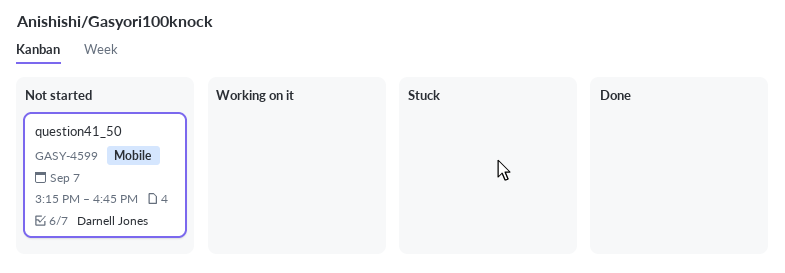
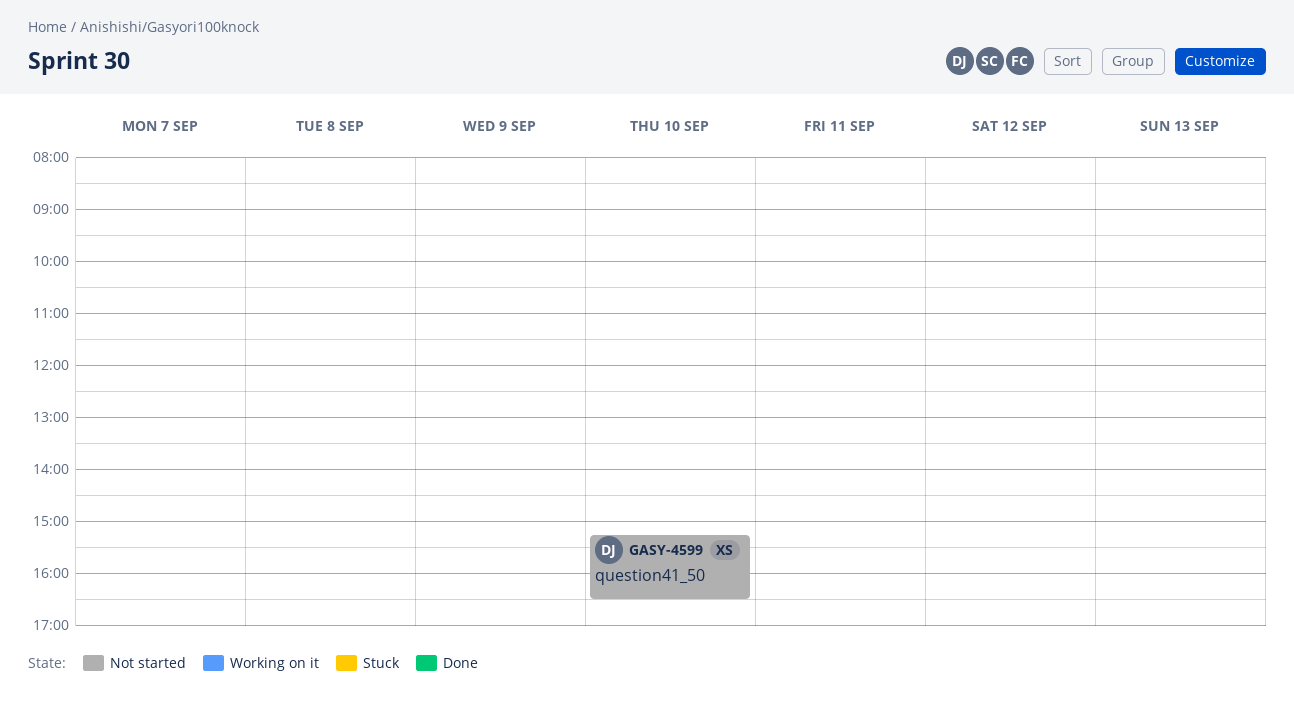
GASY-4599, day: Sep 7 -> Sep 10
GASY-4599, ends: 16:45 -> 16:30

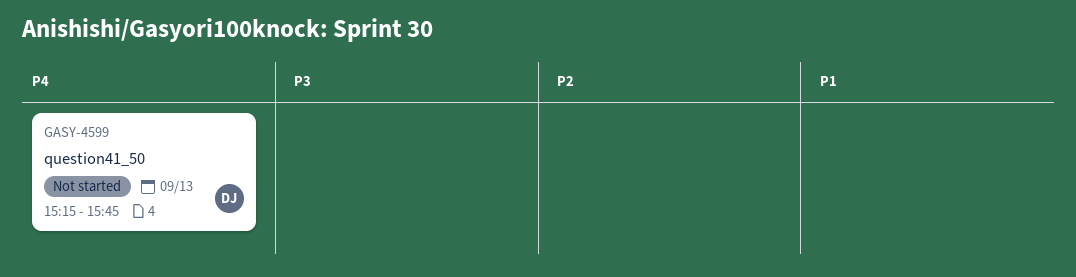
GASY-4599, day: Sep 10 -> Sep 13
GASY-4599, ends: 16:30 -> 15:45

